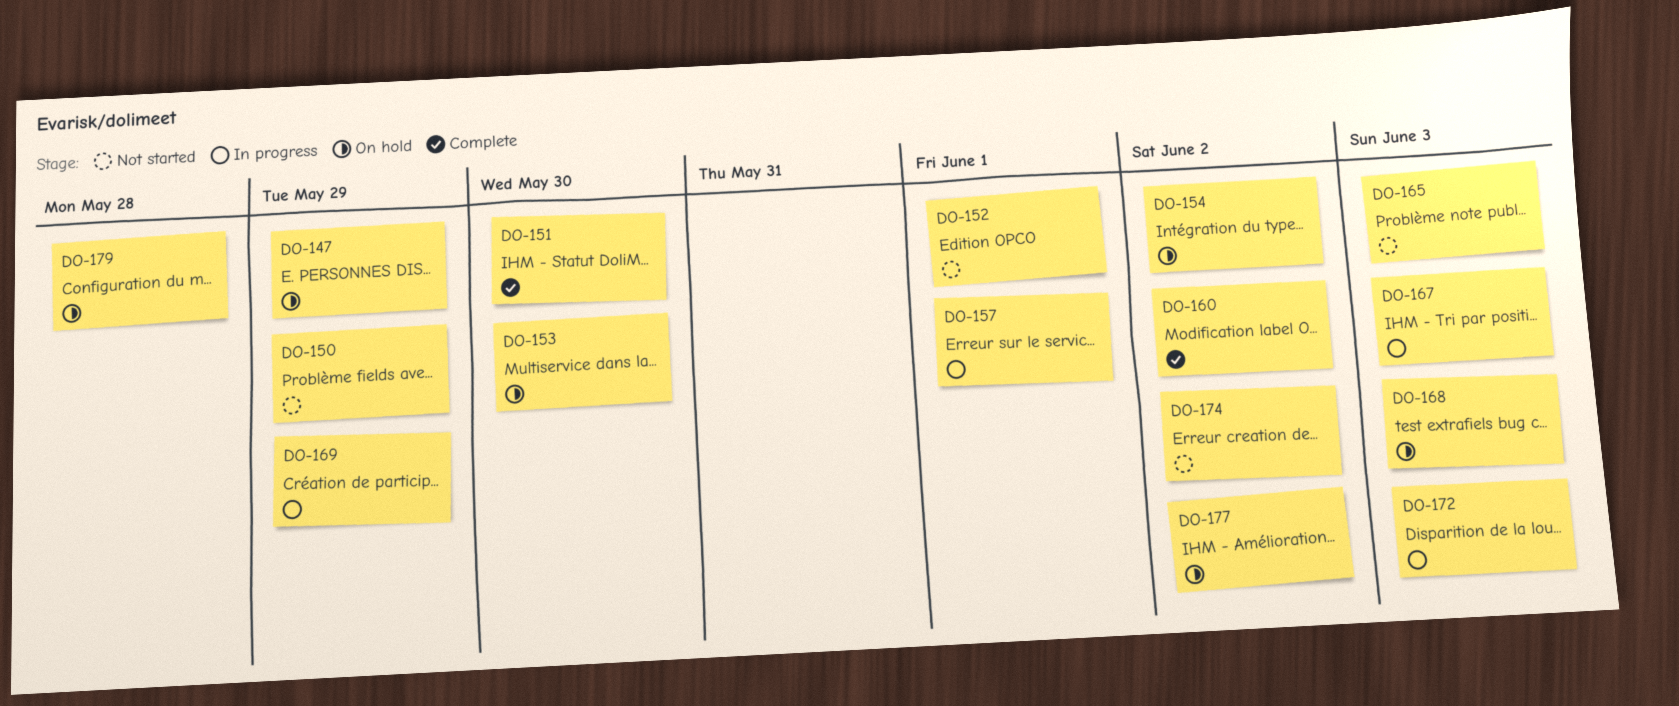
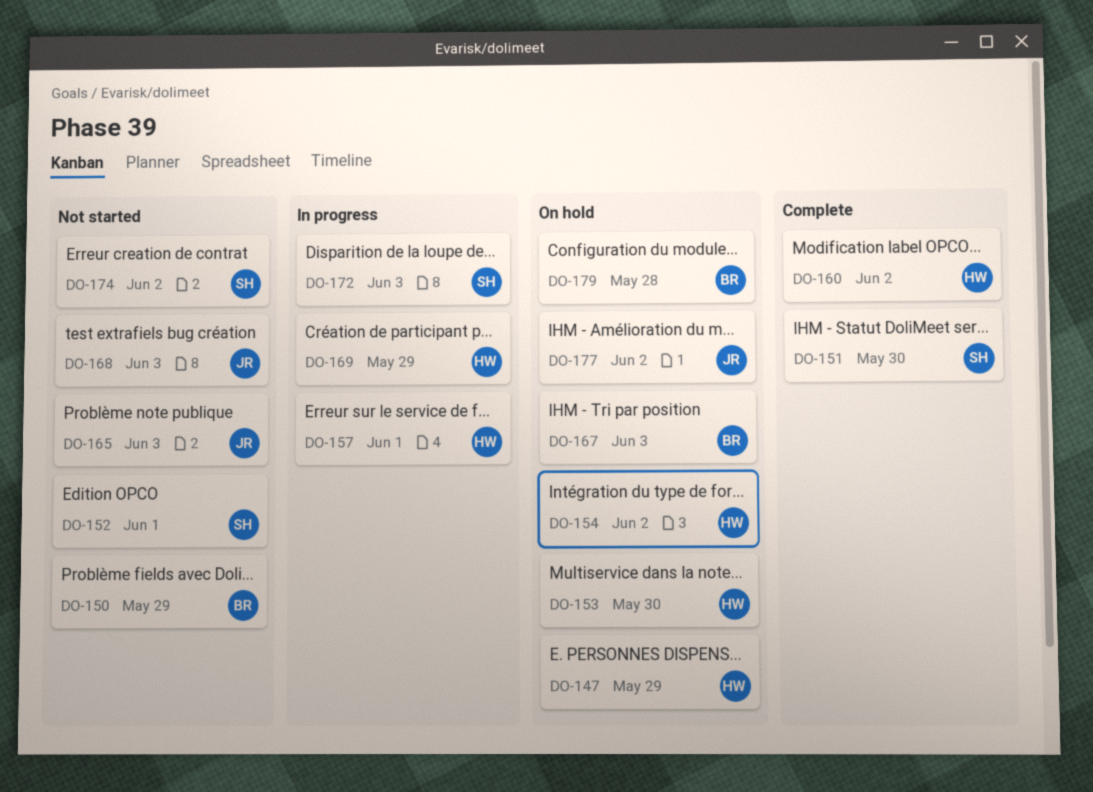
DO-167, status: In progress -> On hold
DO-168, status: On hold -> Not started

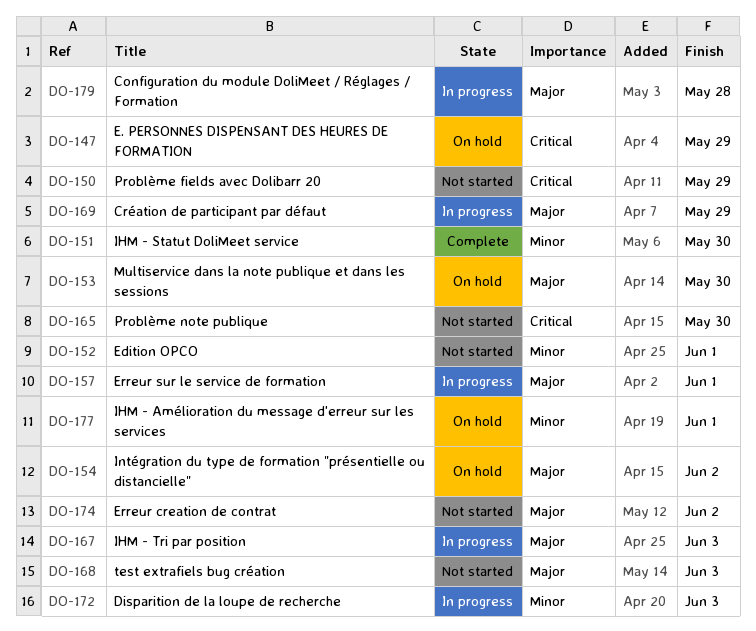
DO-160: present -> none
DO-165, due: Jun 3 -> May 30
DO-167, status: On hold -> In progress
DO-177, due: Jun 2 -> Jun 1
DO-179, status: On hold -> In progress

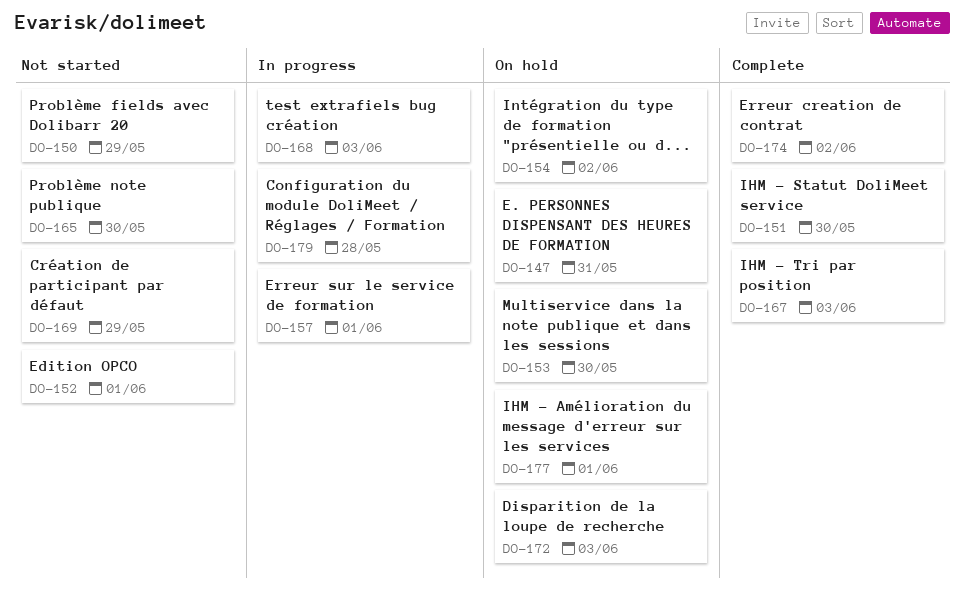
DO-147, due: May 29 -> May 31
DO-167, status: In progress -> Complete
DO-168, status: Not started -> In progress
DO-169, status: In progress -> Not started
DO-172, status: In progress -> On hold
DO-174, status: Not started -> Complete

